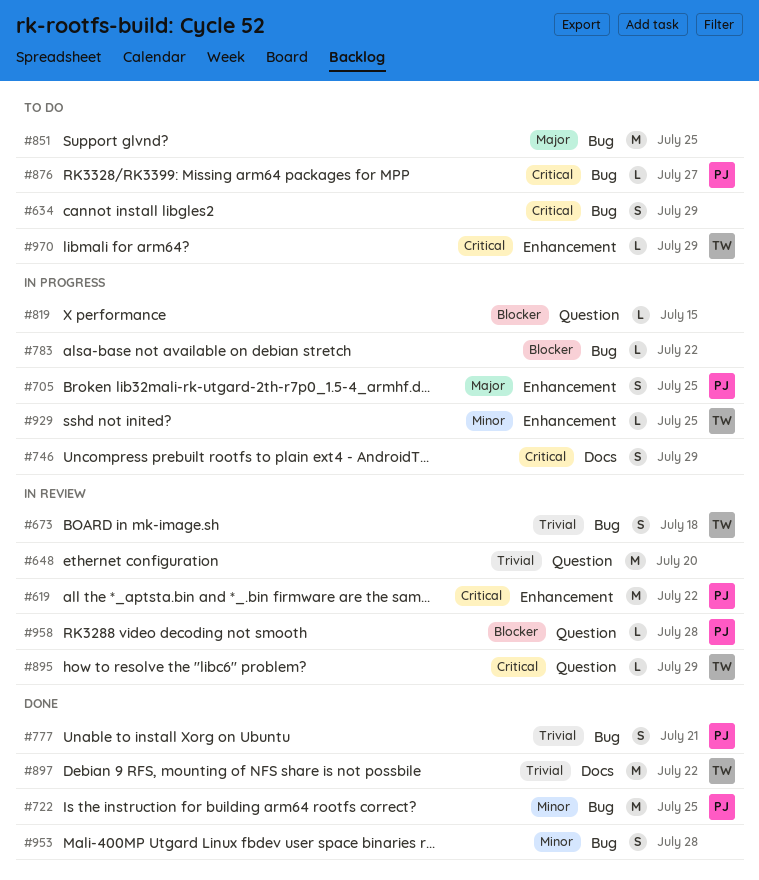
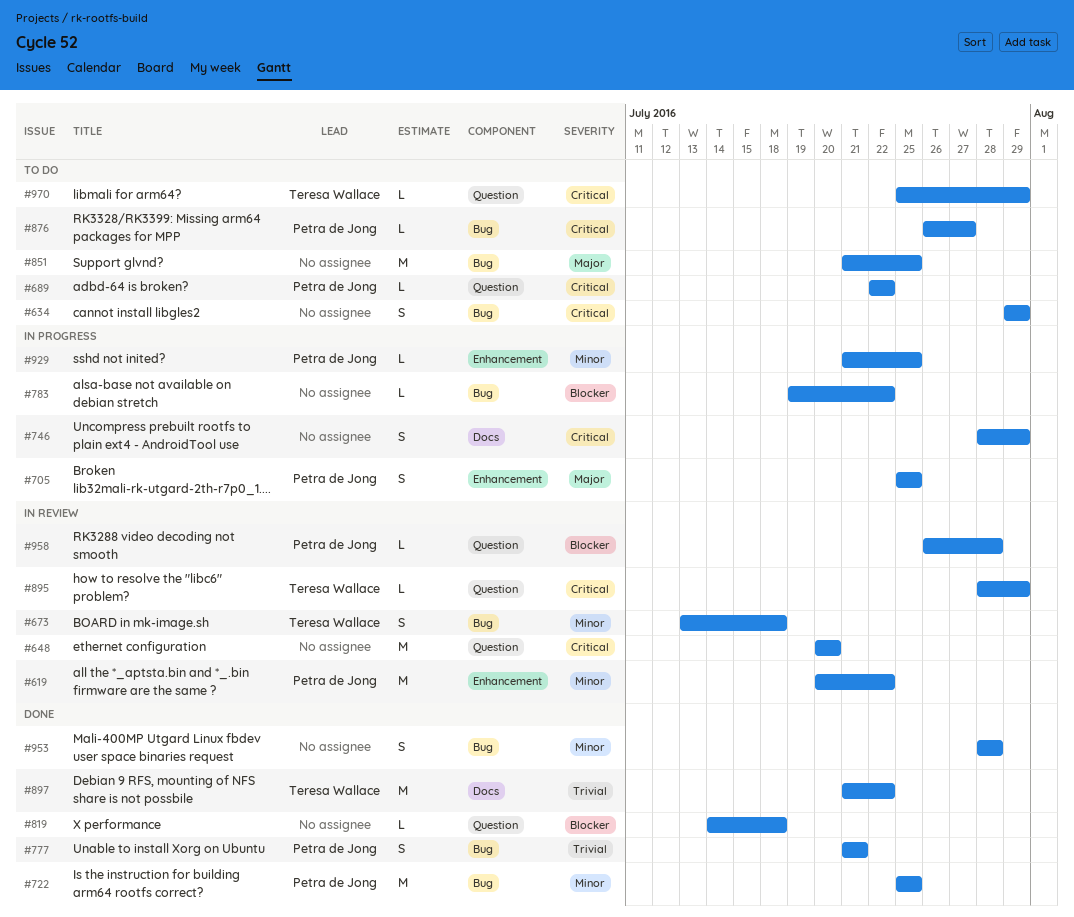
#619, priority: Critical -> Minor
#648, priority: Trivial -> Critical
#673, priority: Trivial -> Minor
#689: none -> present
#819, status: In progress -> Done
#819, due: Jul 15 -> Jul 18
#929, owner: Teresa Wallace -> Petra de Jong
#970, label: Enhancement -> Question

